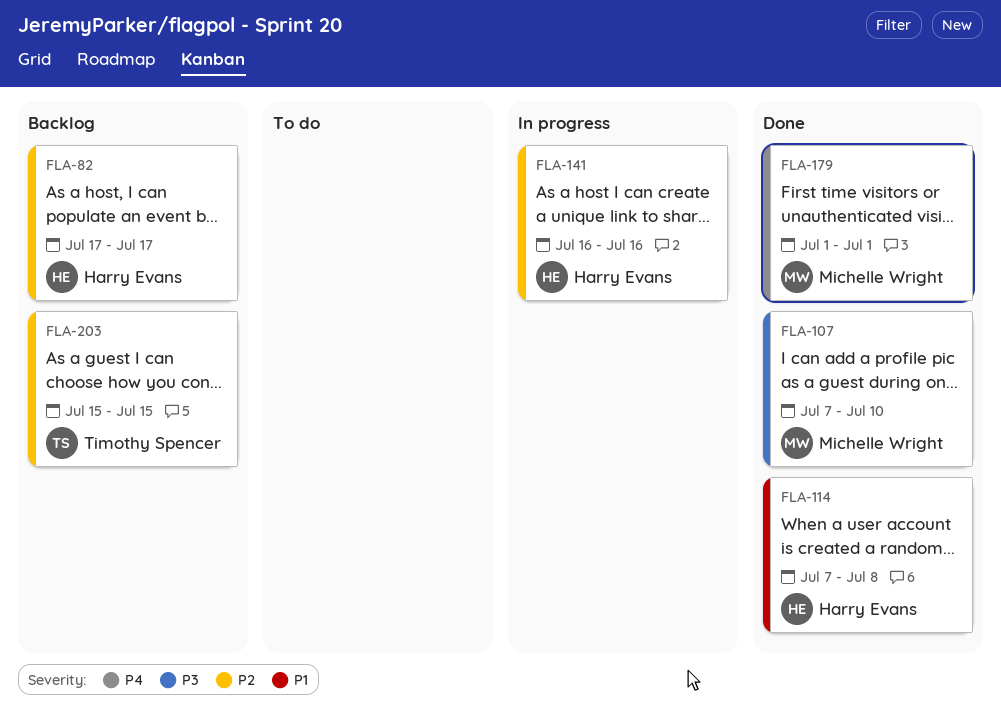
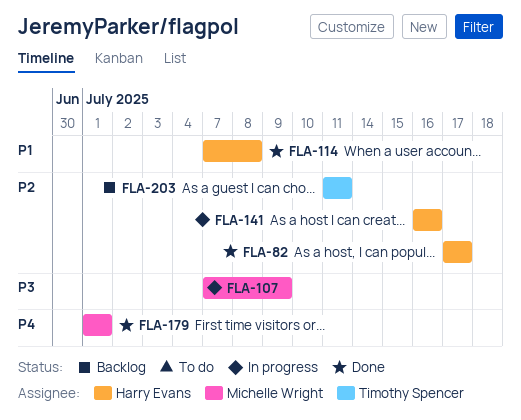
FLA-82, status: Backlog -> Done
FLA-107, status: Done -> In progress
FLA-107, due: Jul 10 -> Jul 9
FLA-203, start: Jul 15 -> Jul 11
FLA-203, due: Jul 15 -> Jul 11

